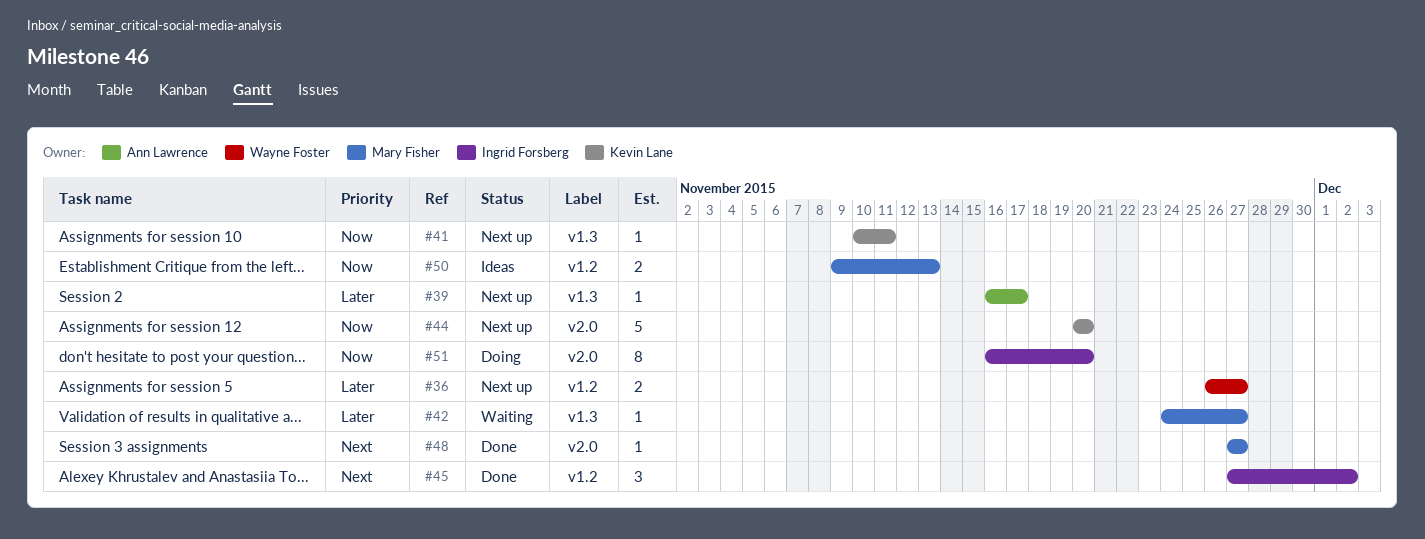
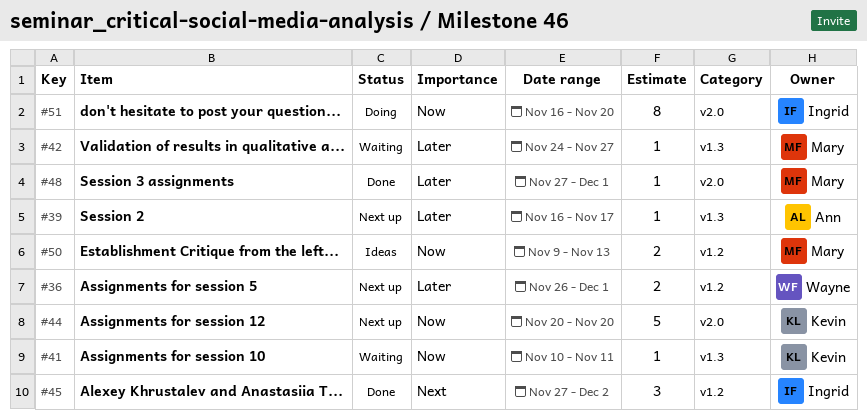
#36, due: Nov 27 -> Dec 1
#41, status: Next up -> Waiting
#48, priority: Next -> Later
#48, due: Nov 27 -> Dec 1

